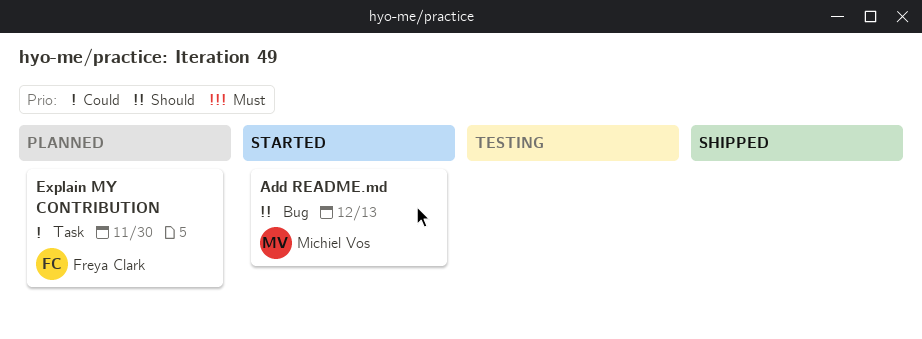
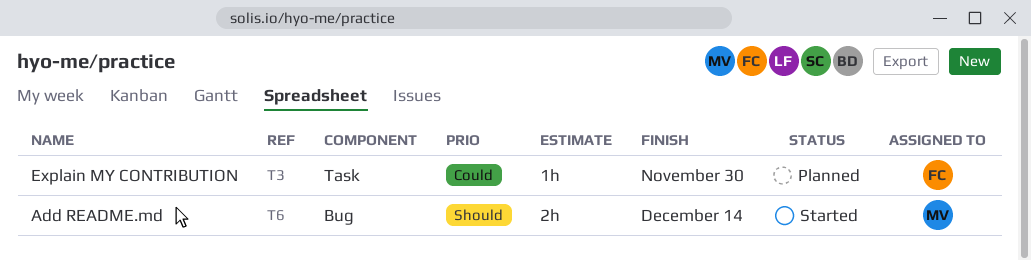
Add README.md, due: Dec 13 -> Dec 14

